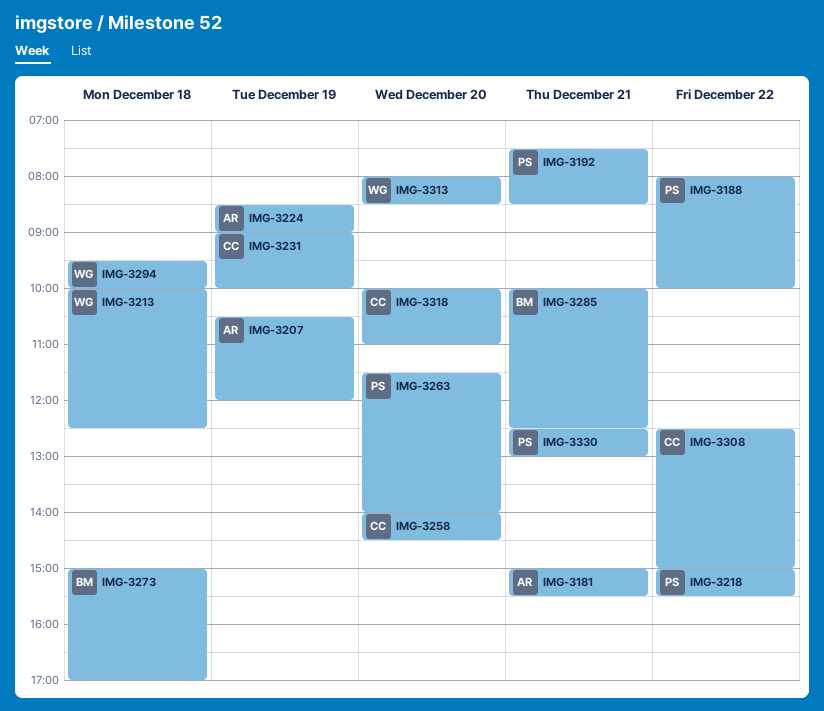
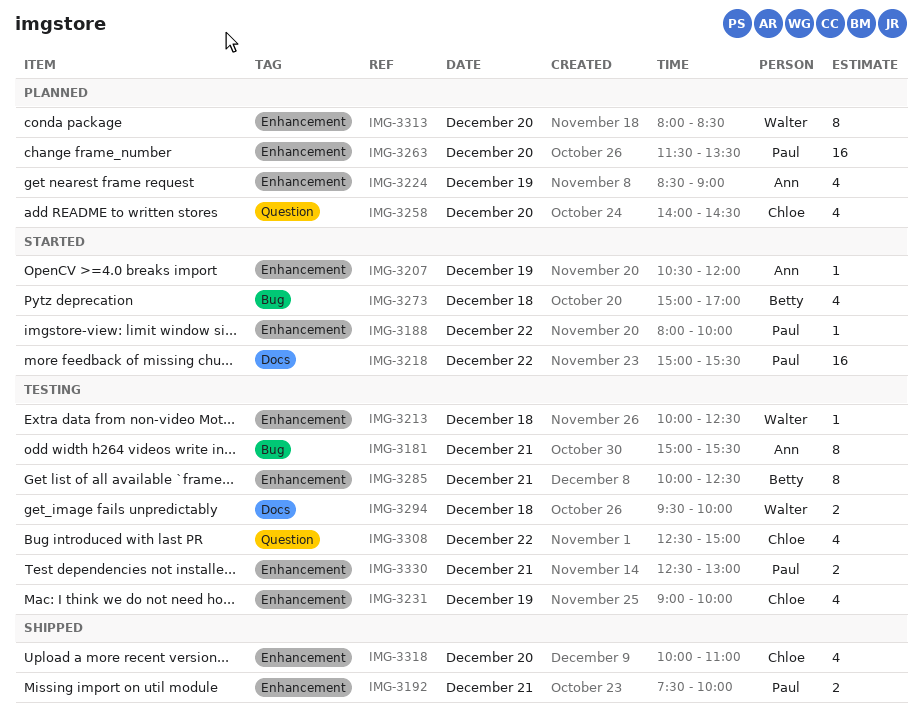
IMG-3192, ends: 08:30 -> 10:00
IMG-3263, ends: 14:00 -> 13:30

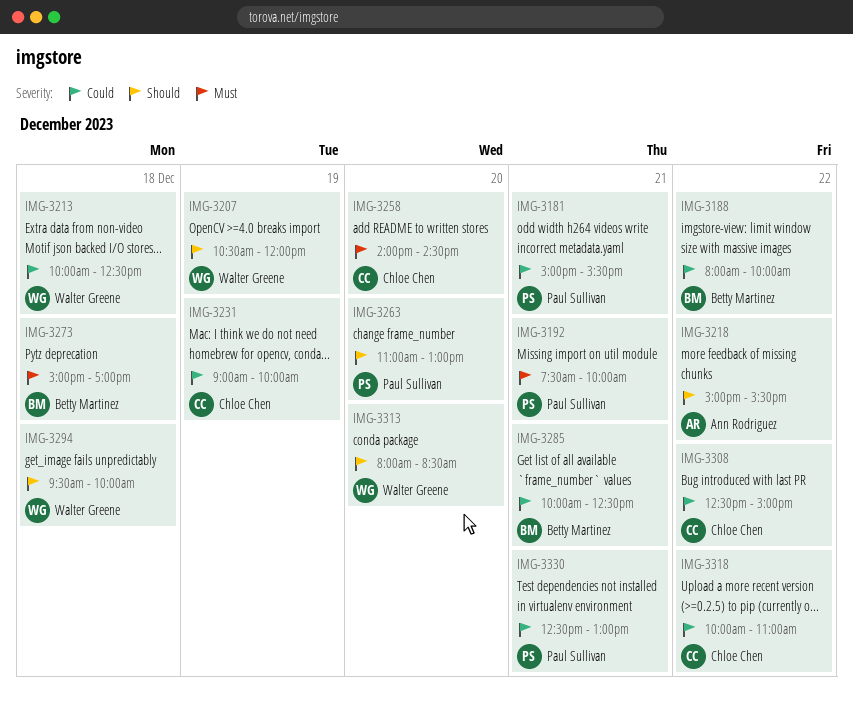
IMG-3181, owner: Ann Rodriguez -> Paul Sullivan
IMG-3188, owner: Paul Sullivan -> Betty Martinez
IMG-3207, owner: Ann Rodriguez -> Walter Greene
IMG-3218, owner: Paul Sullivan -> Ann Rodriguez
IMG-3224: present -> none
IMG-3263, begins: 11:30 -> 11:00
IMG-3263, ends: 13:30 -> 13:00
IMG-3318, day: Dec 20 -> Dec 22

